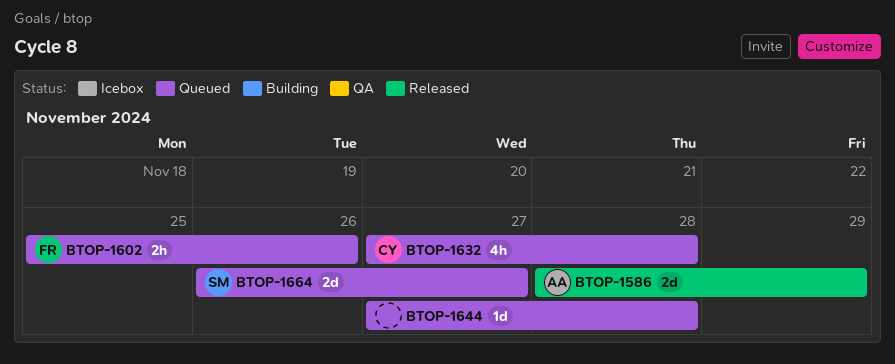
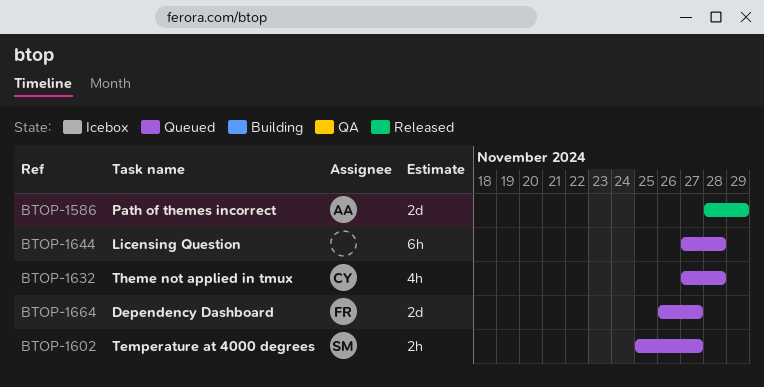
BTOP-1602, owner: FR -> SM
BTOP-1602, due: Nov 26 -> Nov 27
BTOP-1644, estimate: 1d -> 6h
BTOP-1664, owner: SM -> FR

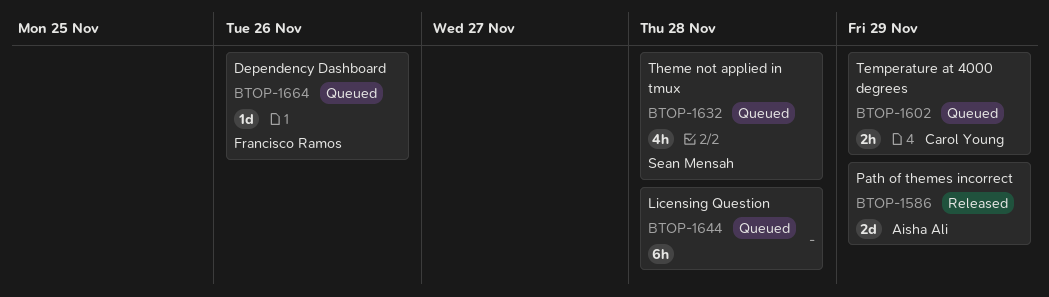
BTOP-1602, owner: Sean Mensah -> Carol Young
BTOP-1602, due: Nov 27 -> Nov 29
BTOP-1632, owner: Carol Young -> Sean Mensah
BTOP-1664, estimate: 2d -> 1d
BTOP-1664, due: Nov 27 -> Nov 26

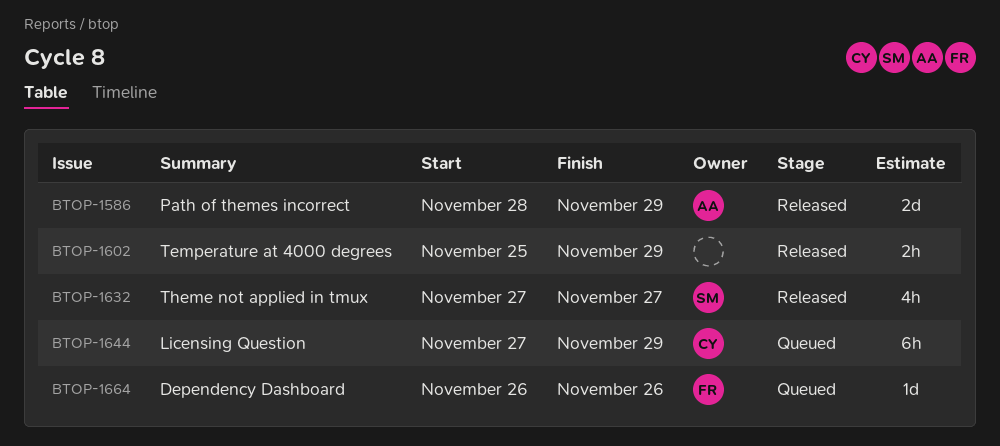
BTOP-1602, status: Queued -> Released
BTOP-1602, owner: Carol Young -> none
BTOP-1632, status: Queued -> Released
BTOP-1632, due: Nov 28 -> Nov 27
BTOP-1644, owner: none -> Carol Young
BTOP-1644, due: Nov 28 -> Nov 29

